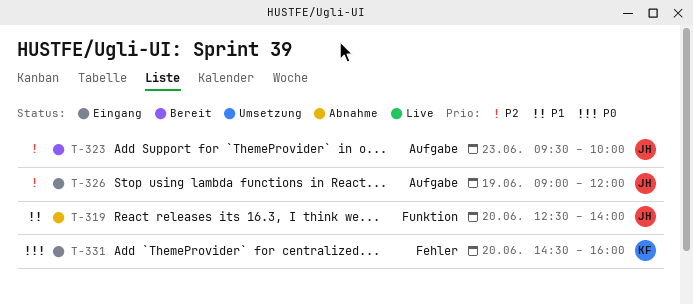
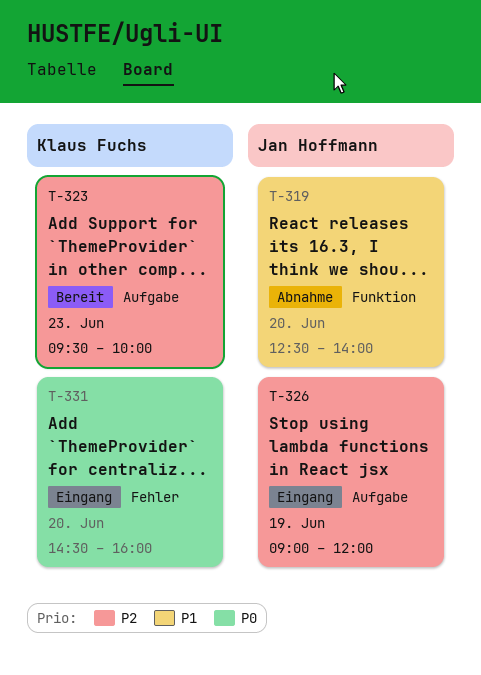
T-323, owner: Jan Hoffmann -> Klaus Fuchs

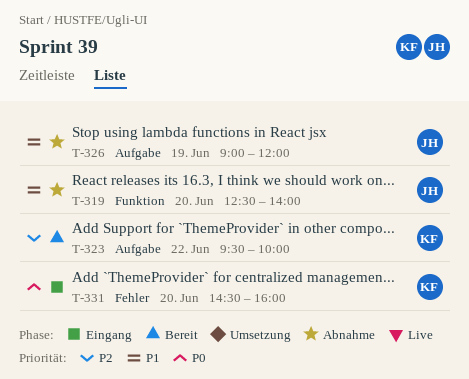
T-323, day: Jun 23 -> Jun 22
T-326, status: Eingang -> Abnahme
T-326, priority: P2 -> P1

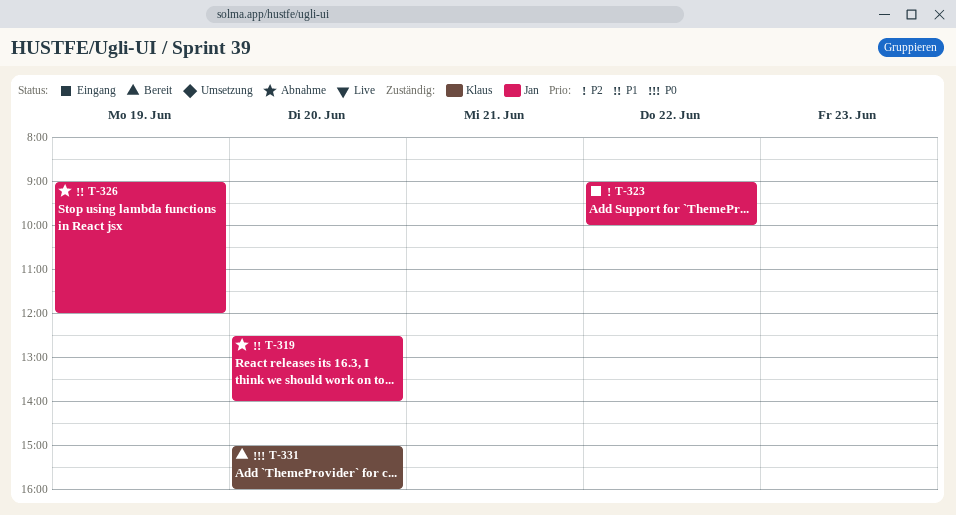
T-323, status: Bereit -> Eingang
T-323, owner: Klaus -> Jan
T-323, begins: 09:30 -> 09:00
T-331, status: Eingang -> Bereit
T-331, begins: 14:30 -> 15:00

